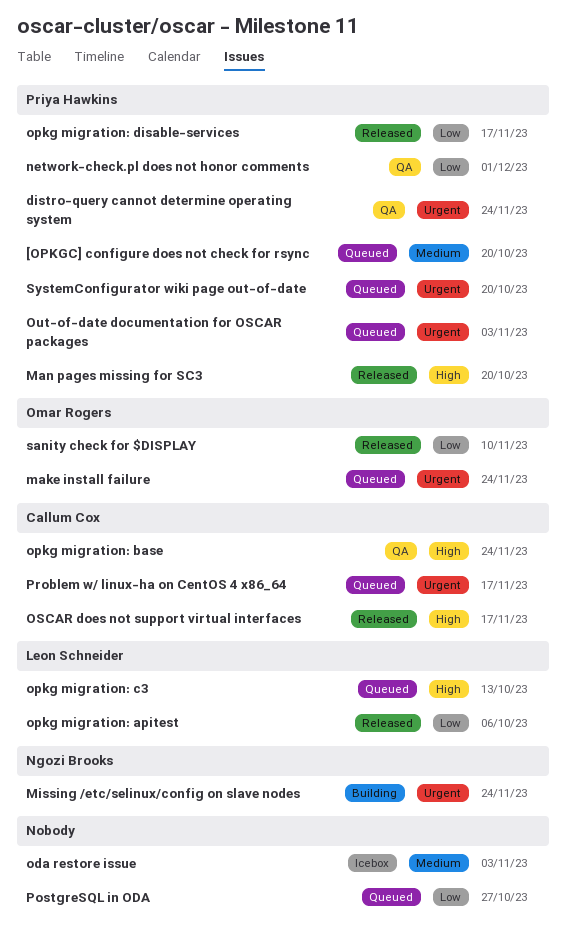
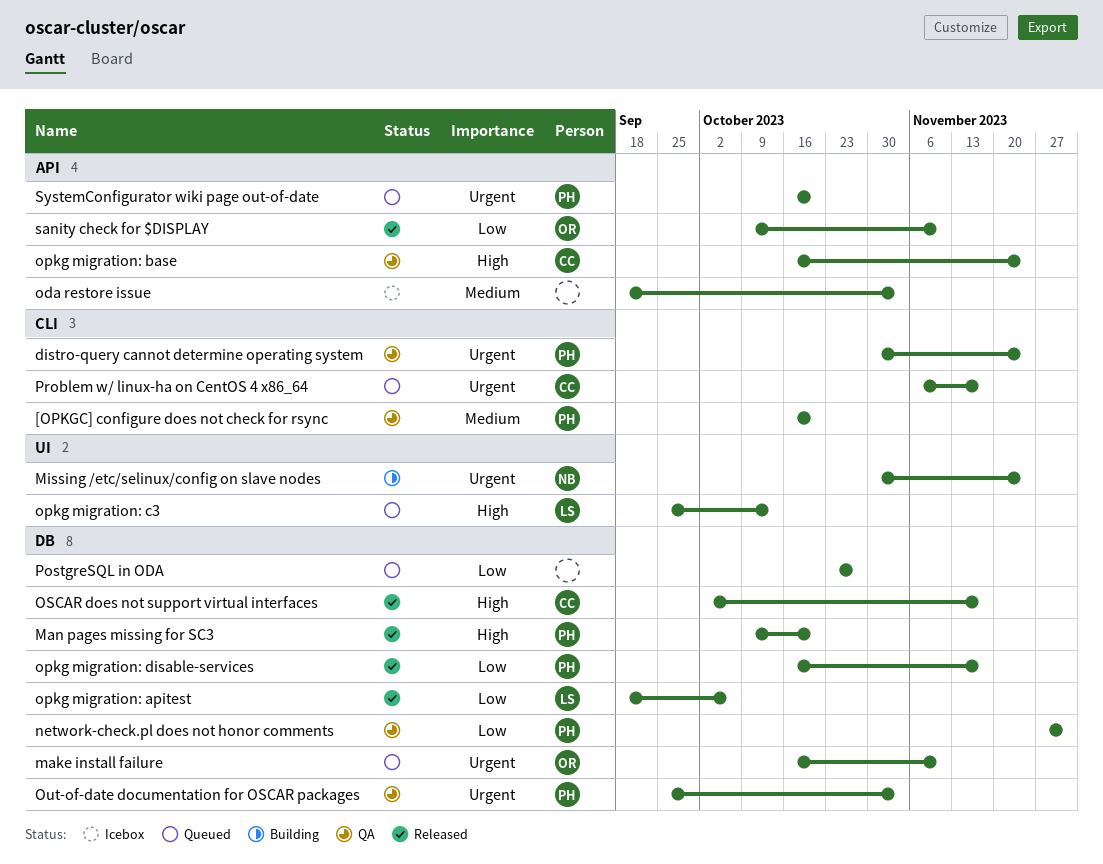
[OPKGC] configure does not check for rsync, status: Queued -> QA
make install failure, due: Nov 24 -> Nov 10
Out-of-date documentation for OSCAR packages, status: Queued -> QA

